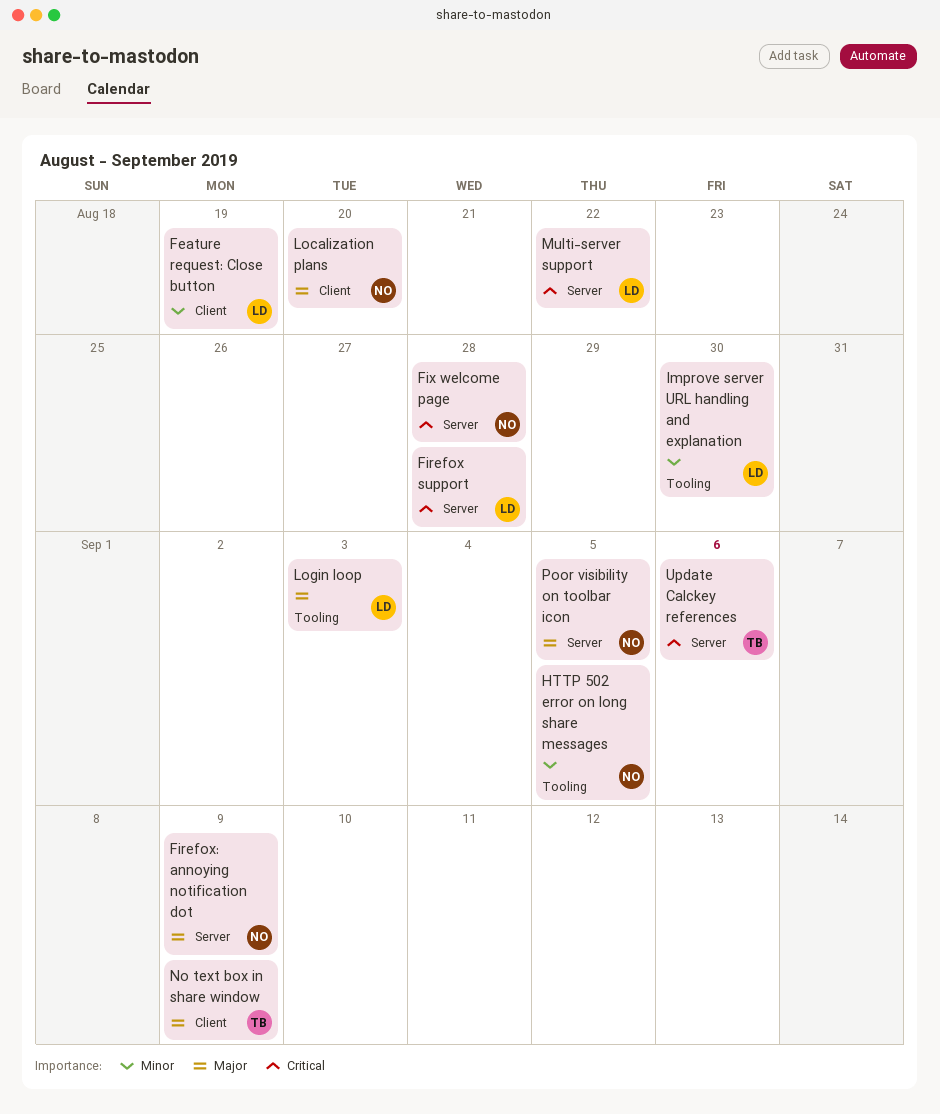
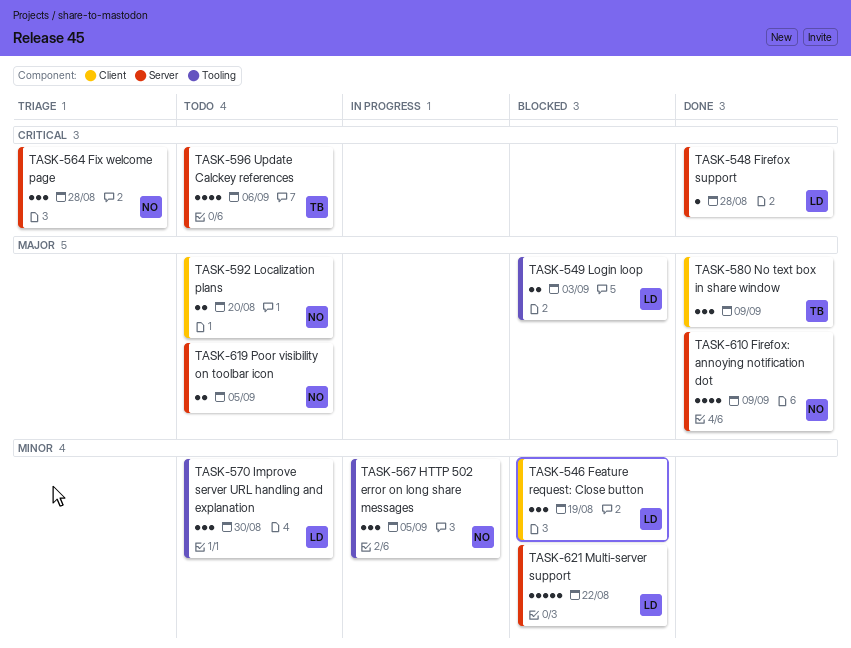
Multi-server support, priority: Critical -> Minor

